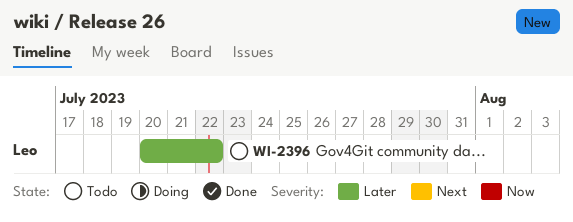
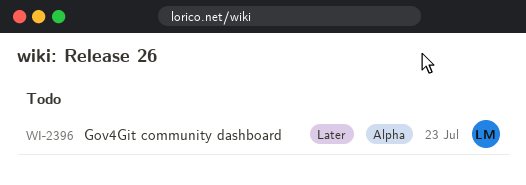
WI-2396, due: Jul 22 -> Jul 23

